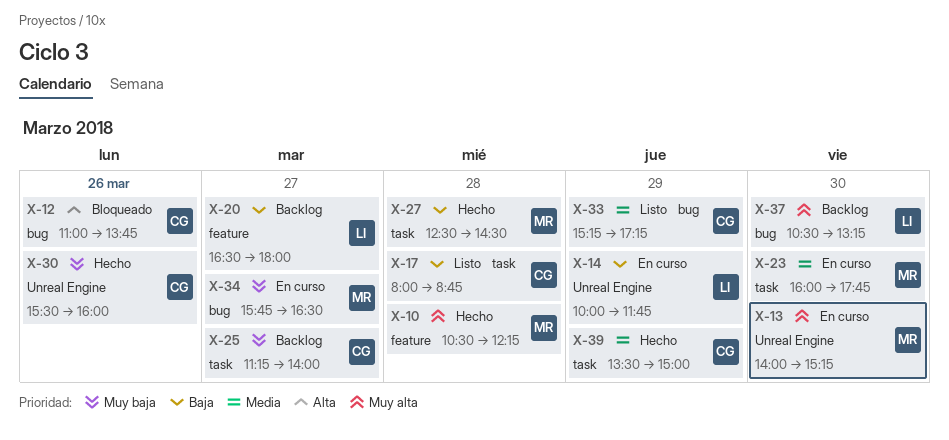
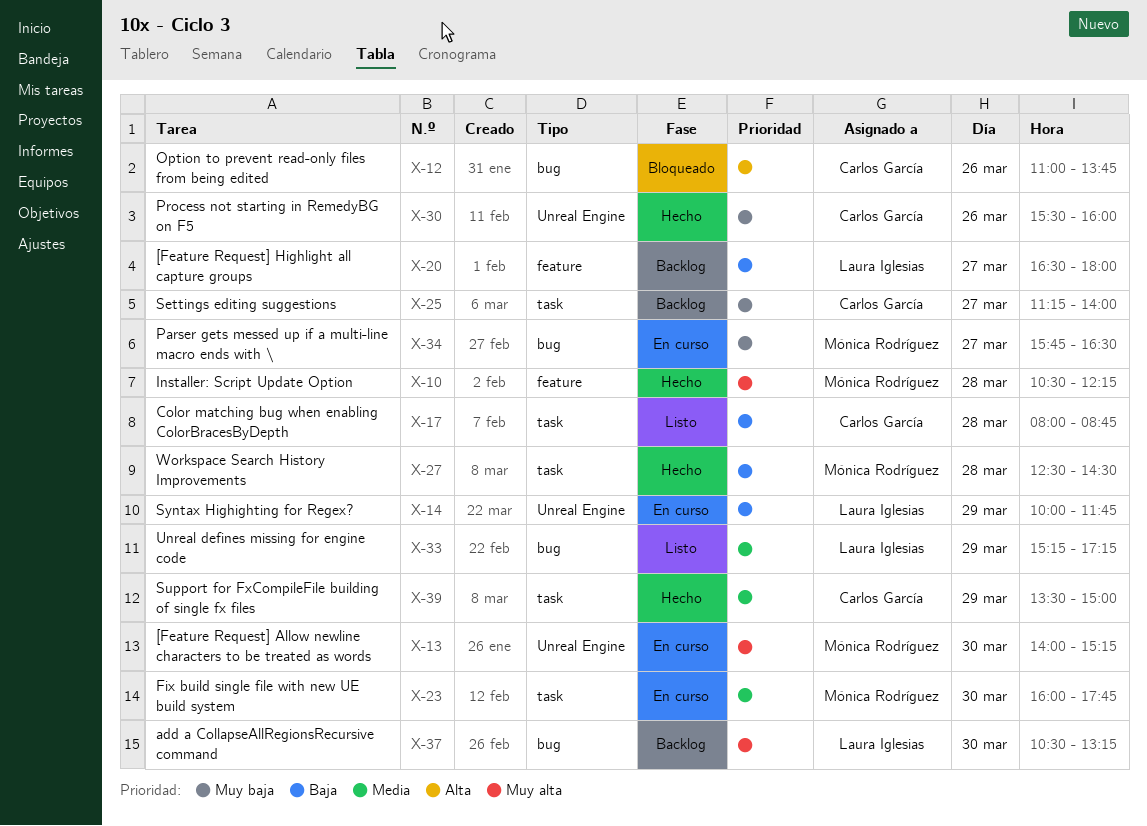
X-33, owner: Carlos García -> Laura Iglesias

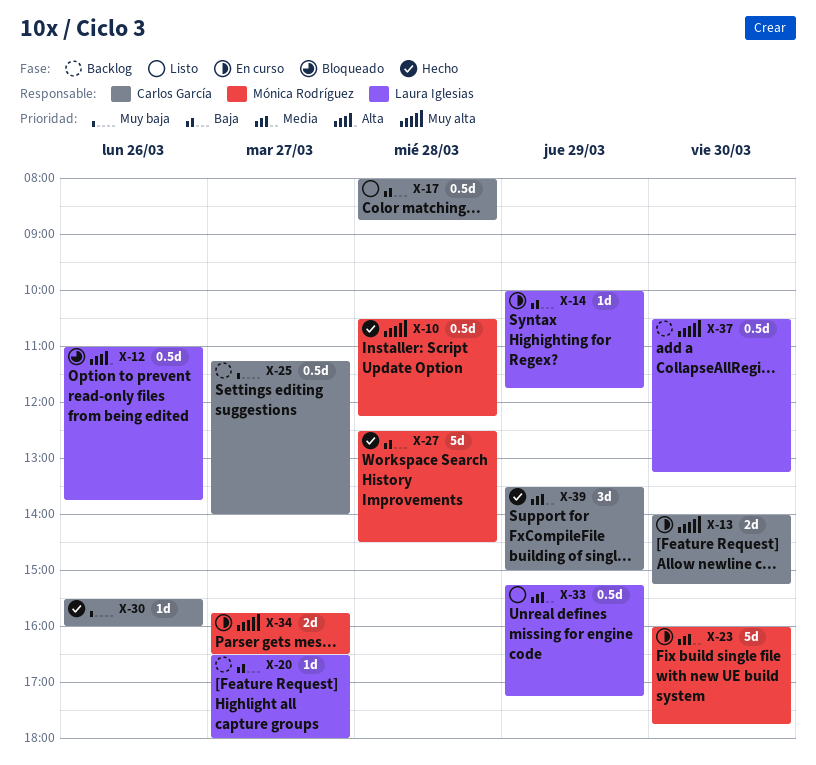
X-12, owner: Carlos García -> Laura Iglesias
X-13, owner: Mónica Rodríguez -> Carlos García
X-34, priority: Muy baja -> Muy alta

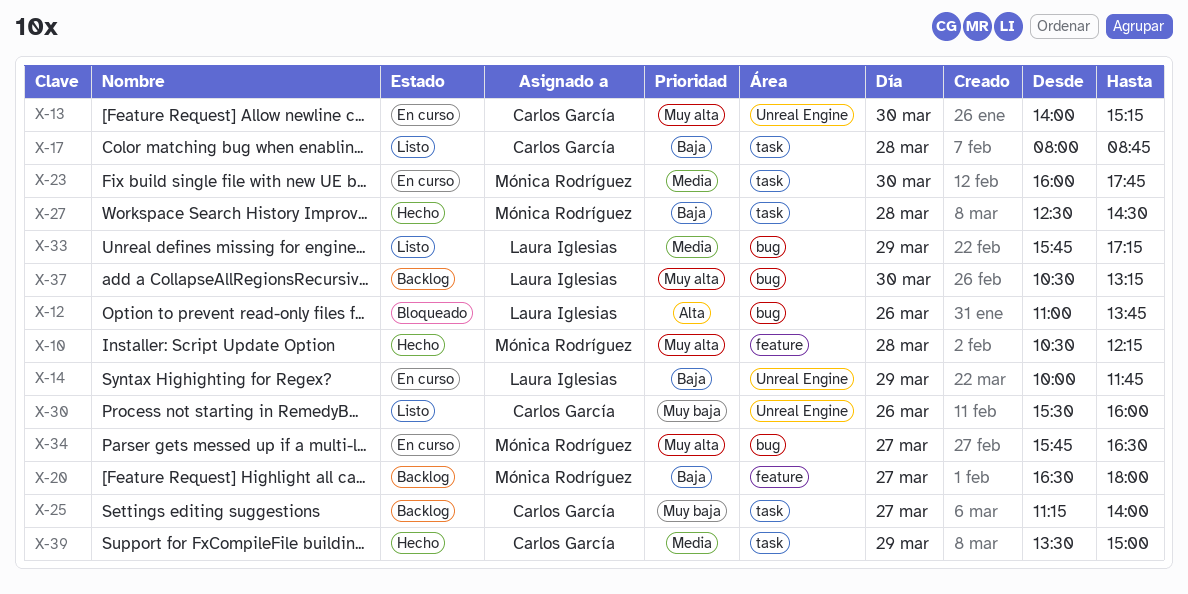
X-20, owner: Laura Iglesias -> Mónica Rodríguez
X-30, status: Hecho -> Listo
X-33, begins: 15:15 -> 15:45

